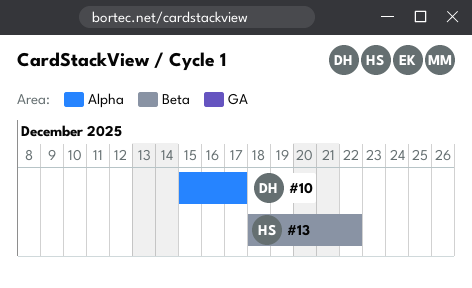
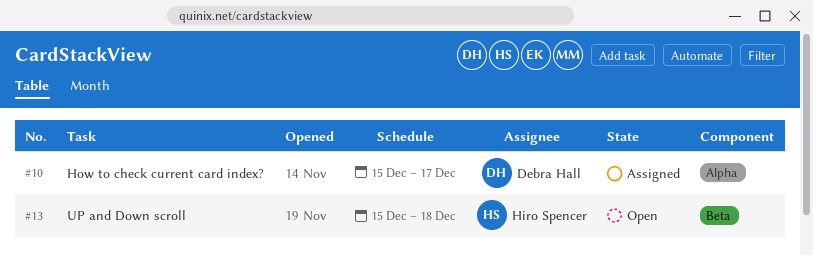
#13, start: Dec 18 -> Dec 15
#13, due: Dec 22 -> Dec 18

